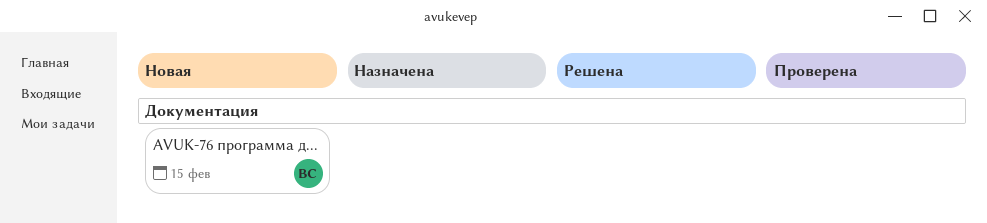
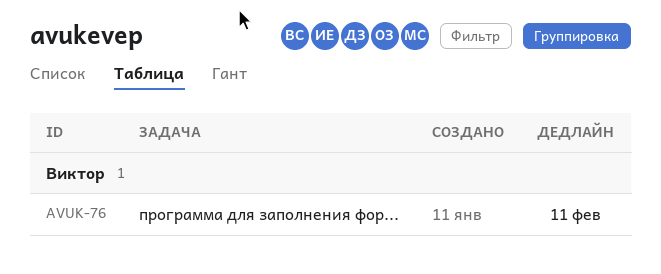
AVUK-76, due: Feb 15 -> Feb 11

